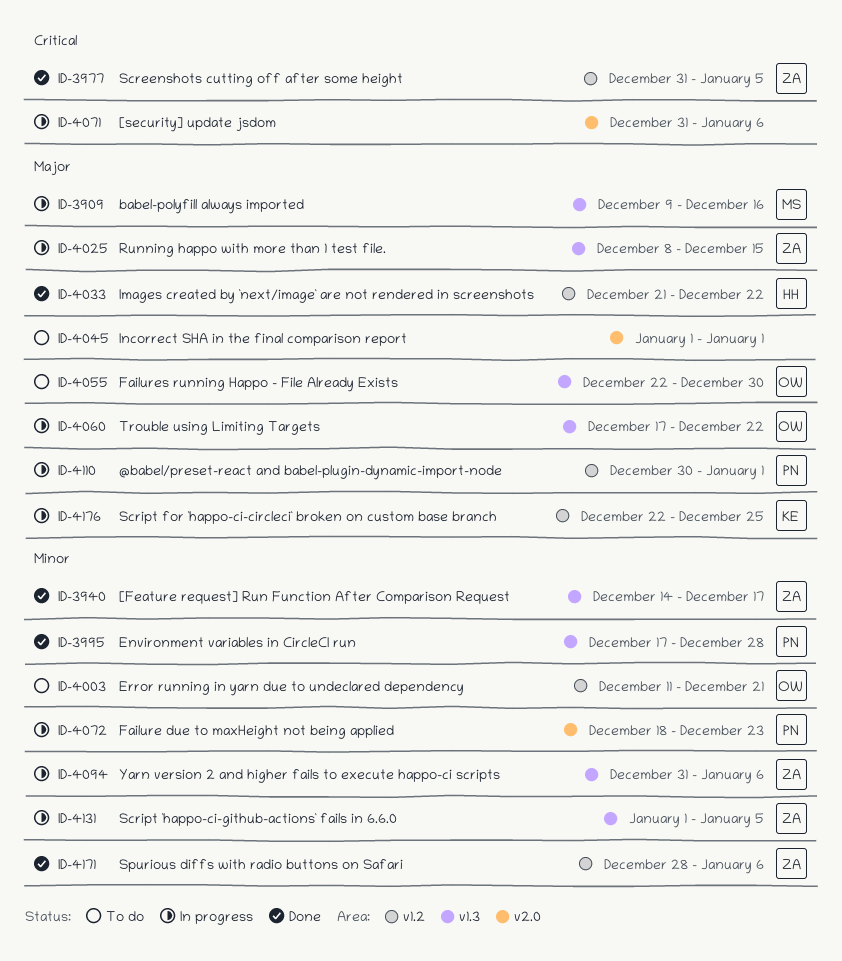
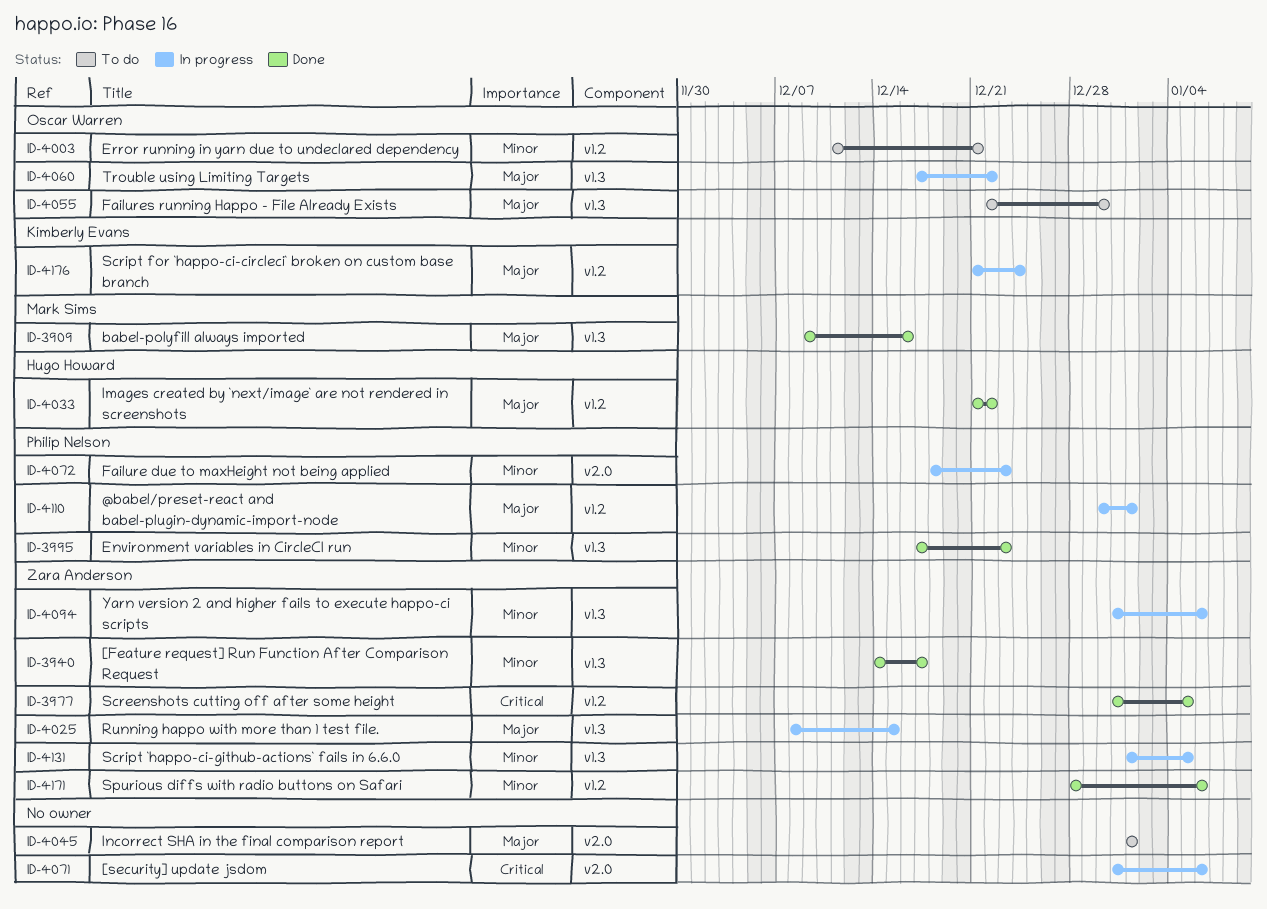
ID-3909, status: In progress -> Done
ID-3995, due: Dec 28 -> Dec 23
ID-4176, start: Dec 22 -> Dec 21
ID-4176, due: Dec 25 -> Dec 24

